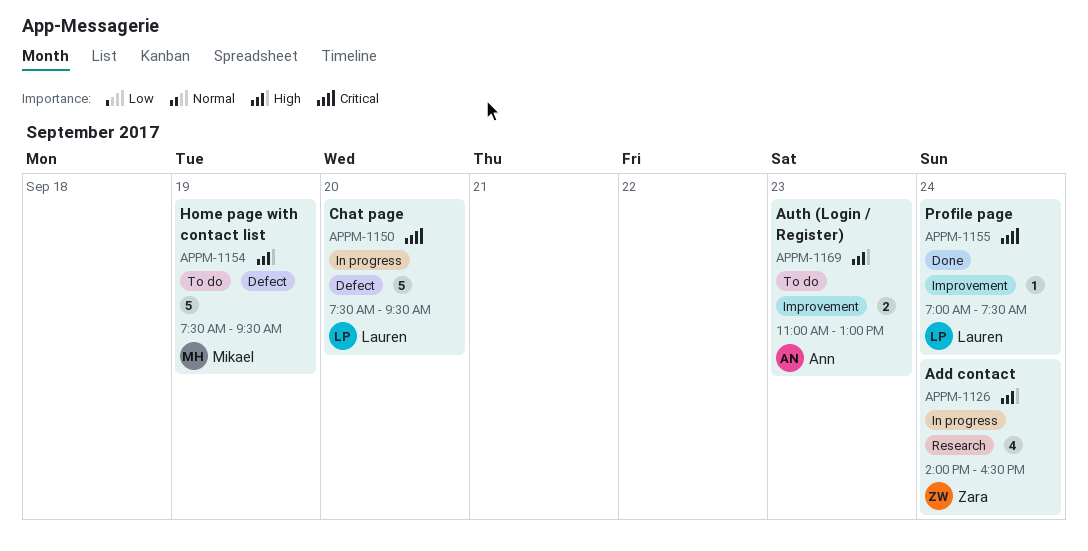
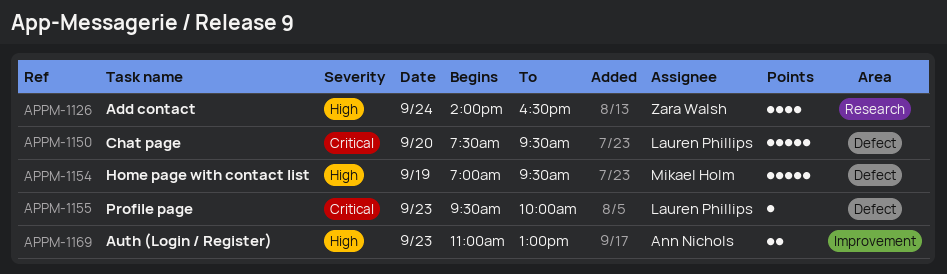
APPM-1154, begins: 07:30 -> 07:00
APPM-1155, label: Improvement -> Defect
APPM-1155, day: Sep 24 -> Sep 23
APPM-1155, begins: 07:00 -> 09:30
APPM-1155, ends: 07:30 -> 10:00

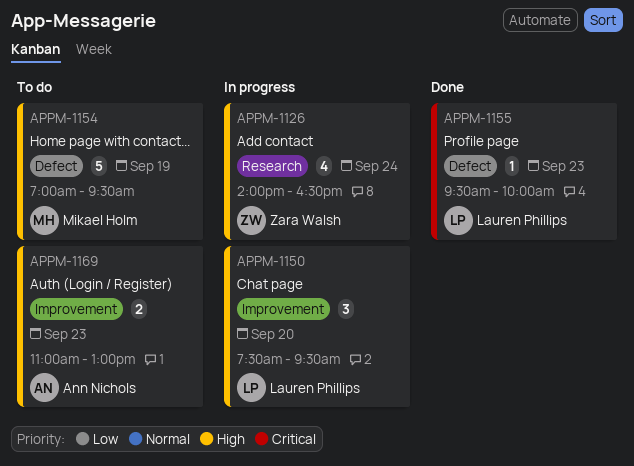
APPM-1150, priority: Critical -> High
APPM-1150, label: Defect -> Improvement
APPM-1150, estimate: 5 -> 3

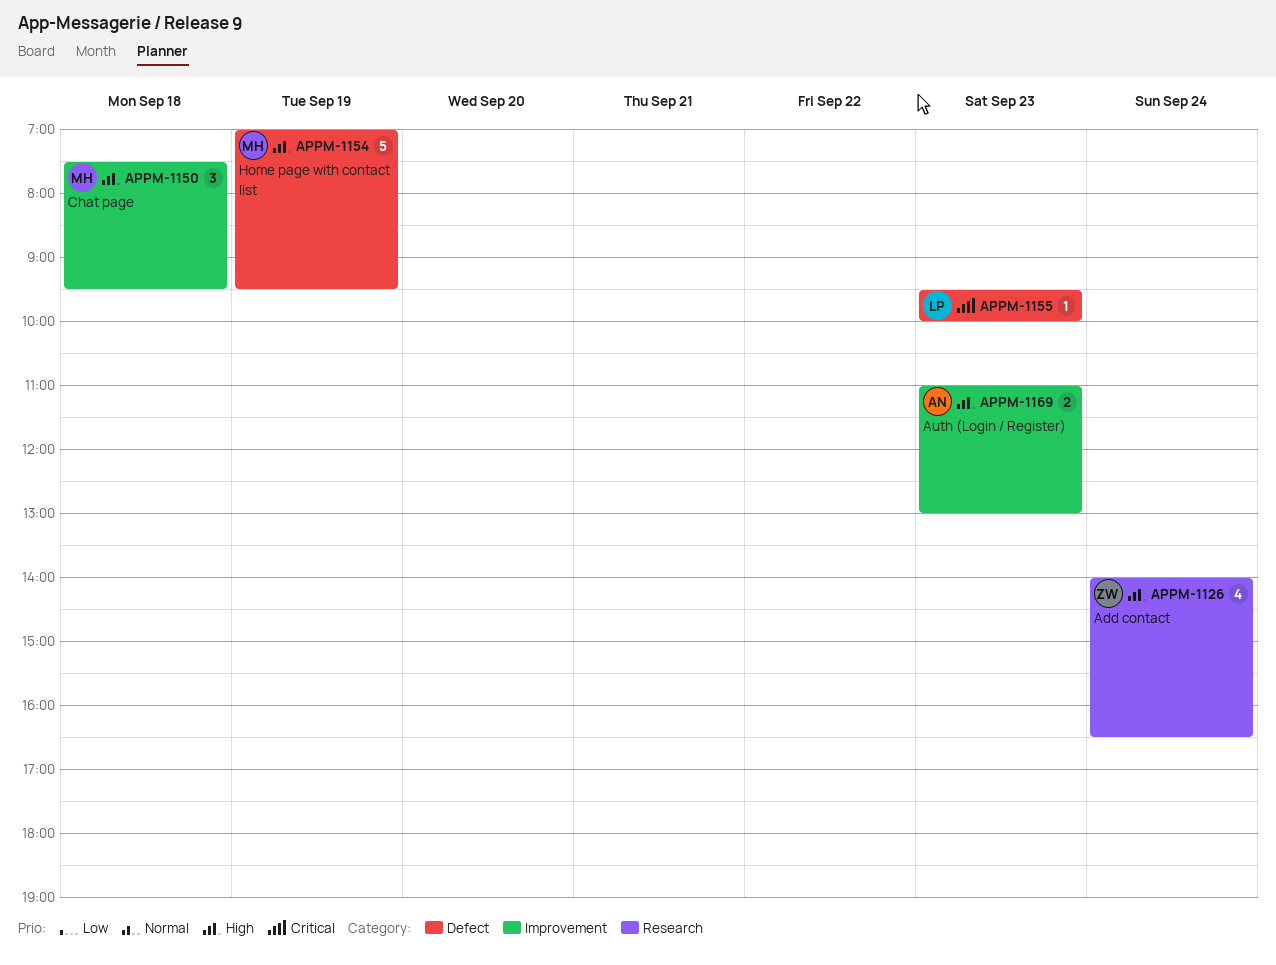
APPM-1150, owner: Lauren Phillips -> Mikael Holm
APPM-1150, day: Sep 20 -> Sep 18

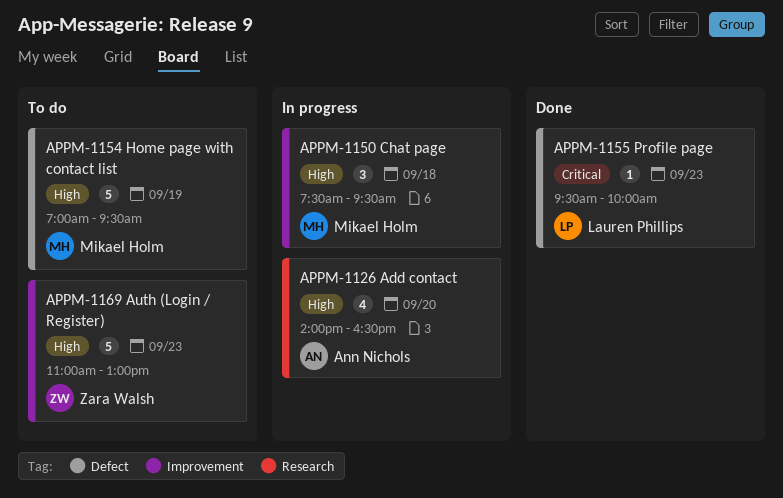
APPM-1126, owner: Zara Walsh -> Ann Nichols
APPM-1126, day: Sep 24 -> Sep 20
APPM-1169, owner: Ann Nichols -> Zara Walsh
APPM-1169, estimate: 2 -> 5

